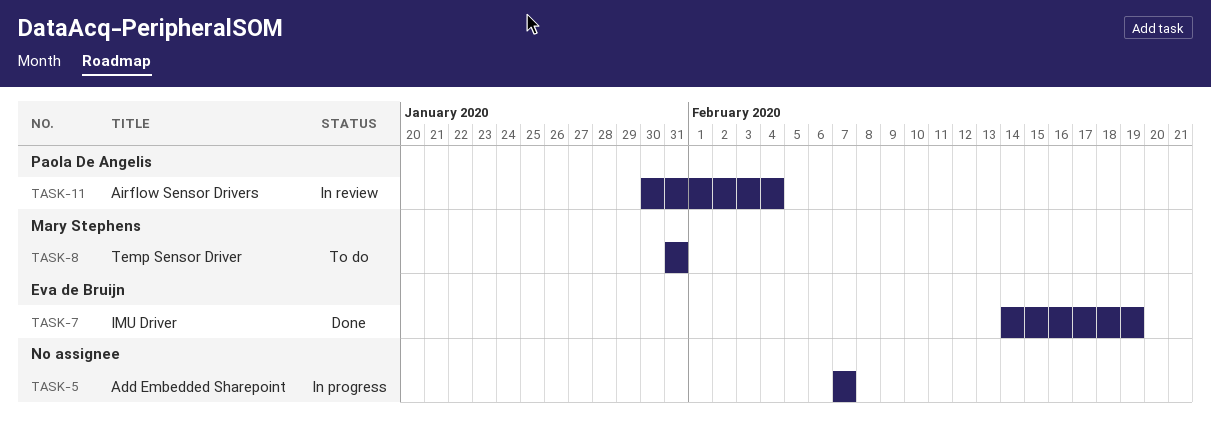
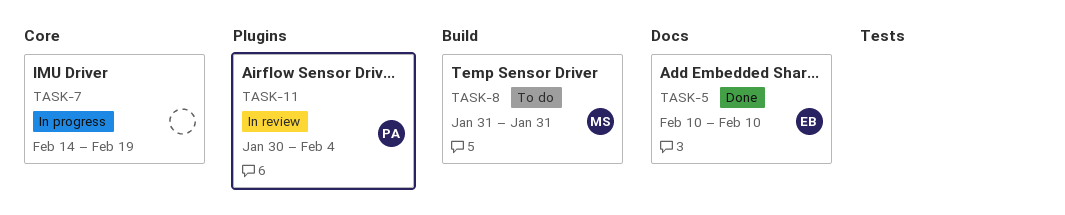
TASK-5, status: In progress -> Done
TASK-5, owner: none -> Eva de Bruijn
TASK-5, start: Feb 7 -> Feb 10
TASK-5, due: Feb 7 -> Feb 10
TASK-7, status: Done -> In progress
TASK-7, owner: Eva de Bruijn -> none

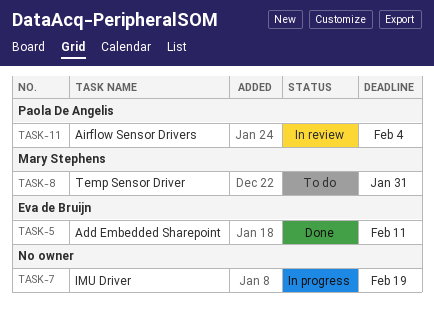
TASK-5, due: Feb 10 -> Feb 11

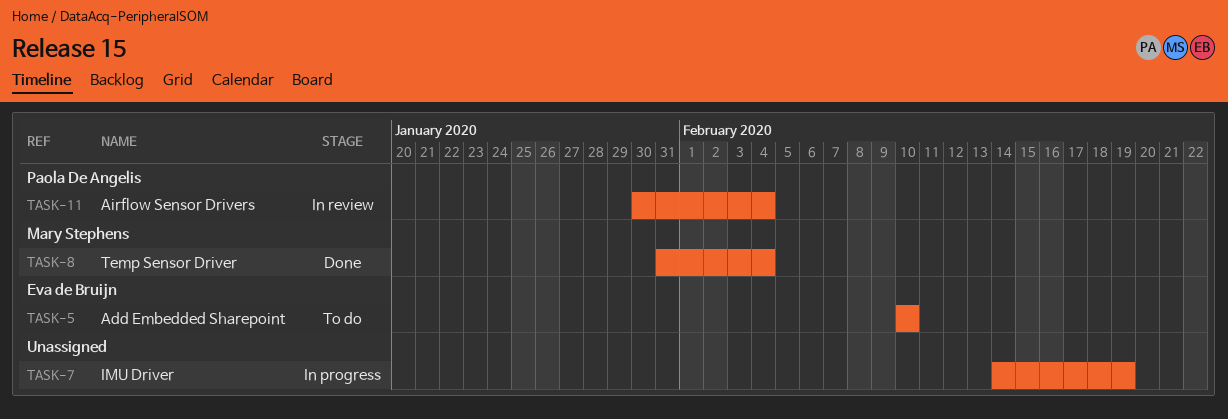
TASK-5, status: Done -> To do
TASK-5, due: Feb 11 -> Feb 10
TASK-8, status: To do -> Done
TASK-8, due: Jan 31 -> Feb 4

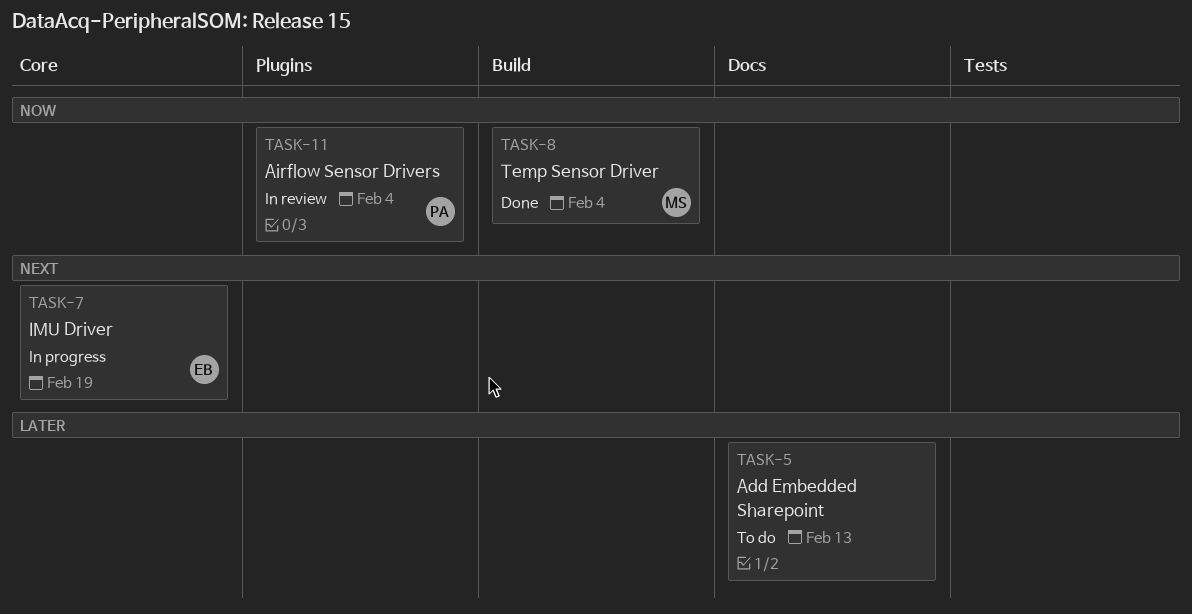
TASK-5, owner: Eva de Bruijn -> none
TASK-5, due: Feb 10 -> Feb 13
TASK-7, owner: none -> Eva de Bruijn

